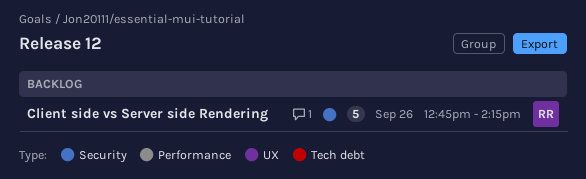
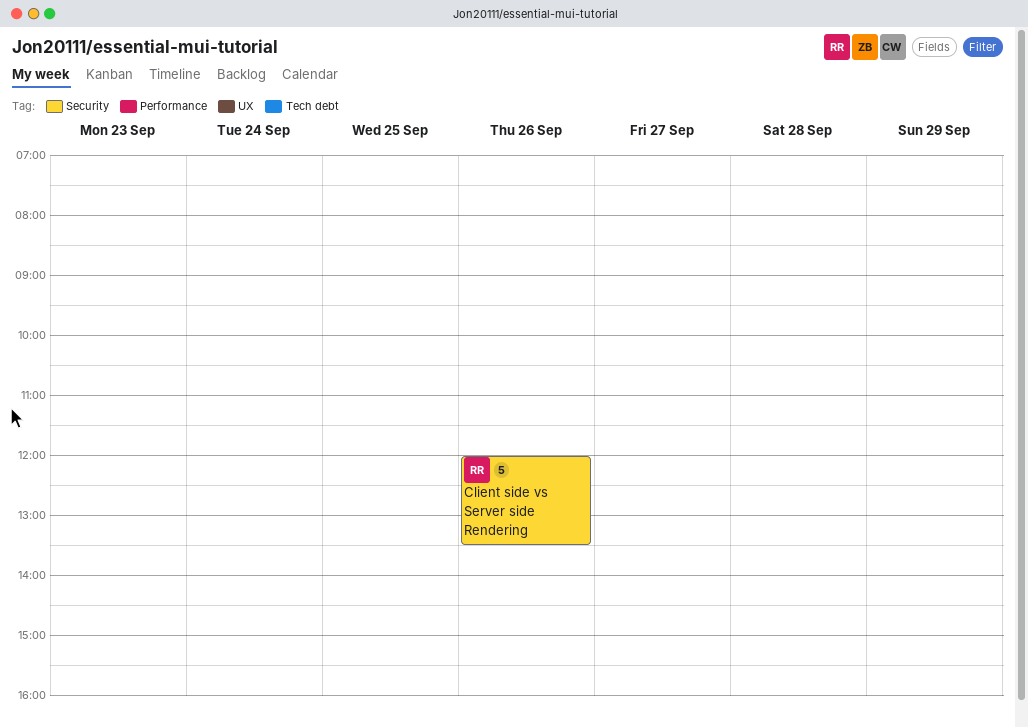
Client side vs Server side Rendering, begins: 12:45 -> 12:00
Client side vs Server side Rendering, ends: 14:15 -> 13:30

